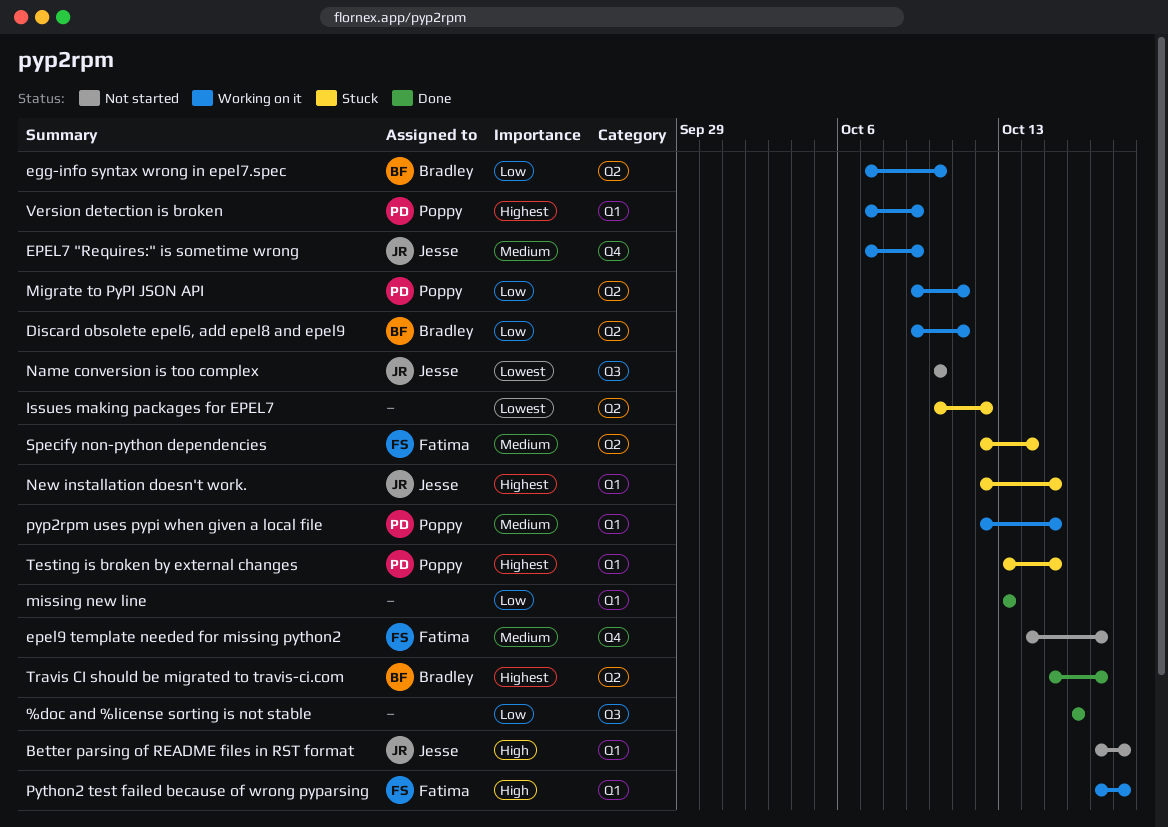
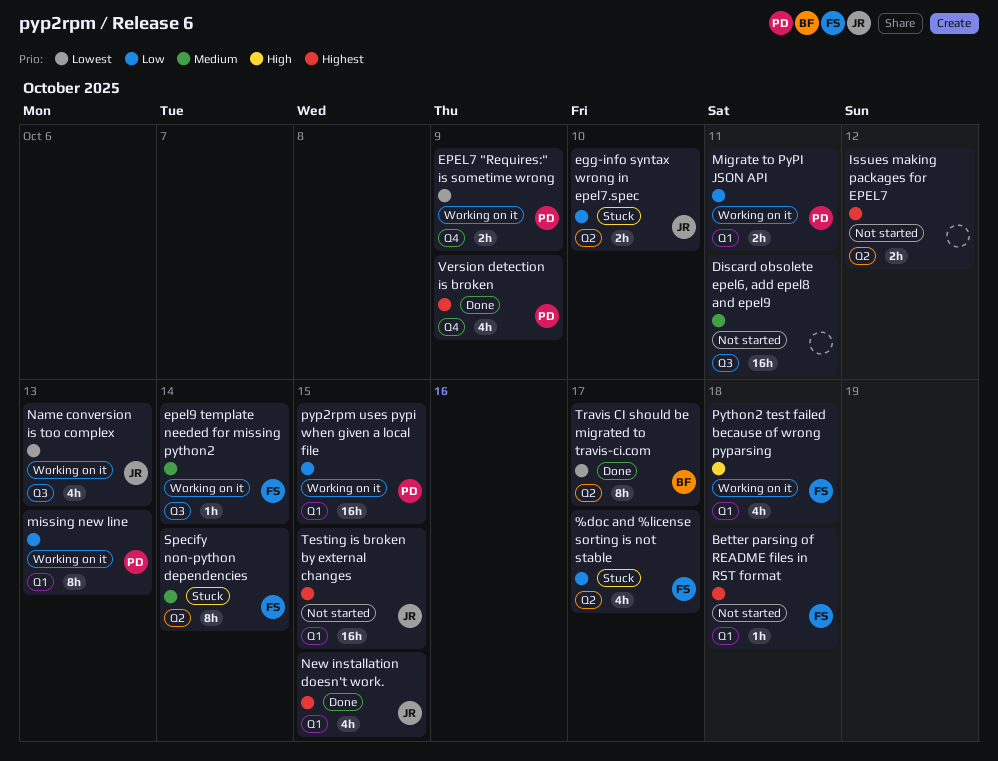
%doc and %license sorting is not stable, status: Done -> Stuck
%doc and %license sorting is not stable, owner: none -> Fatima
%doc and %license sorting is not stable, label: Q3 -> Q2
%doc and %license sorting is not stable, due: Oct 16 -> Oct 17
Better parsing of README files in RST format, owner: Jesse -> Fatima
Better parsing of README files in RST format, priority: High -> Highest
Discard obsolete epel6, add epel8 and epel9, status: Working on it -> Not started
Discard obsolete epel6, add epel8 and epel9, owner: Bradley -> none
Discard obsolete epel6, add epel8 and epel9, priority: Low -> Medium
Discard obsolete epel6, add epel8 and epel9, label: Q2 -> Q3
egg-info syntax wrong in epel7.spec, status: Working on it -> Stuck
egg-info syntax wrong in epel7.spec, owner: Bradley -> Jesse
EPEL7 "Requires:" is sometime wrong, owner: Jesse -> Poppy
EPEL7 "Requires:" is sometime wrong, priority: Medium -> Lowest
epel9 template needed for missing python2, status: Not started -> Working on it
epel9 template needed for missing python2, label: Q4 -> Q3
epel9 template needed for missing python2, due: Oct 17 -> Oct 14
Issues making packages for EPEL7, status: Stuck -> Not started
Issues making packages for EPEL7, priority: Lowest -> Highest
Migrate to PyPI JSON API, label: Q2 -> Q1
missing new line, status: Done -> Working on it
missing new line, owner: none -> Poppy
Name conversion is too complex, status: Not started -> Working on it
Name conversion is too complex, due: Oct 10 -> Oct 13
New installation doesn't work., status: Stuck -> Done
pyp2rpm uses pypi when given a local file, priority: Medium -> Low
Testing is broken by external changes, status: Stuck -> Not started
Testing is broken by external changes, owner: Poppy -> Jesse
Travis CI should be migrated to travis-ci.com, priority: Highest -> Lowest
Version detection is broken, status: Working on it -> Done
Version detection is broken, label: Q1 -> Q4

